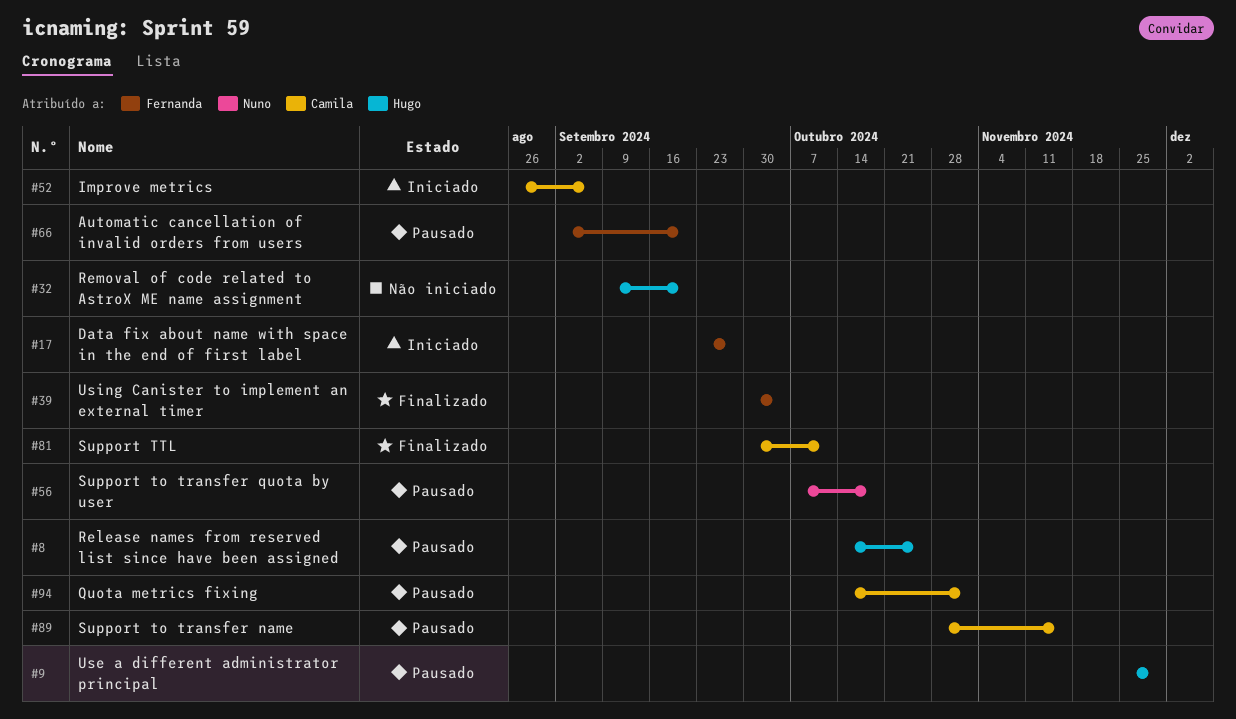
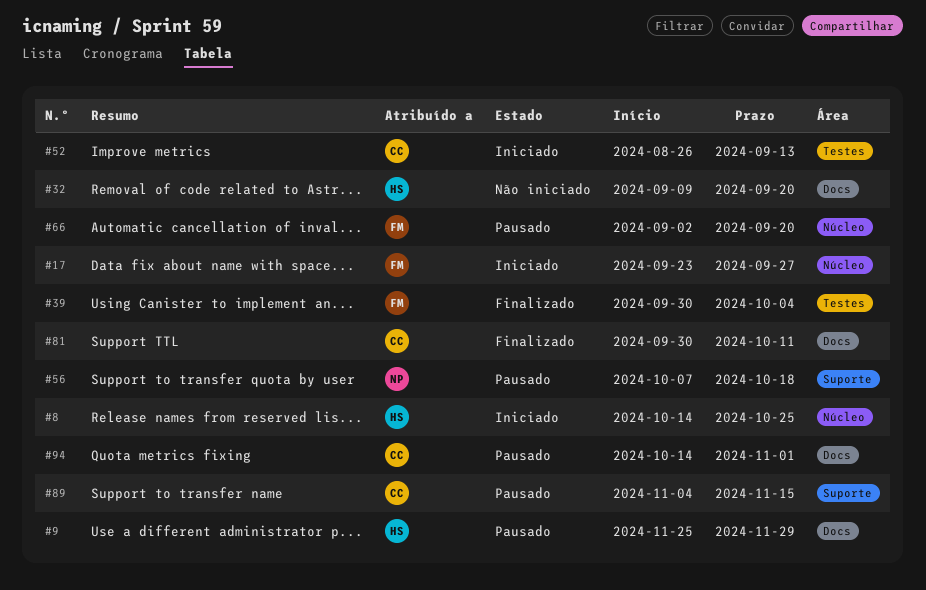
#8, status: Pausado -> Iniciado
#52, due: Sep 6 -> Sep 13
#89, start: Oct 28 -> Nov 4

